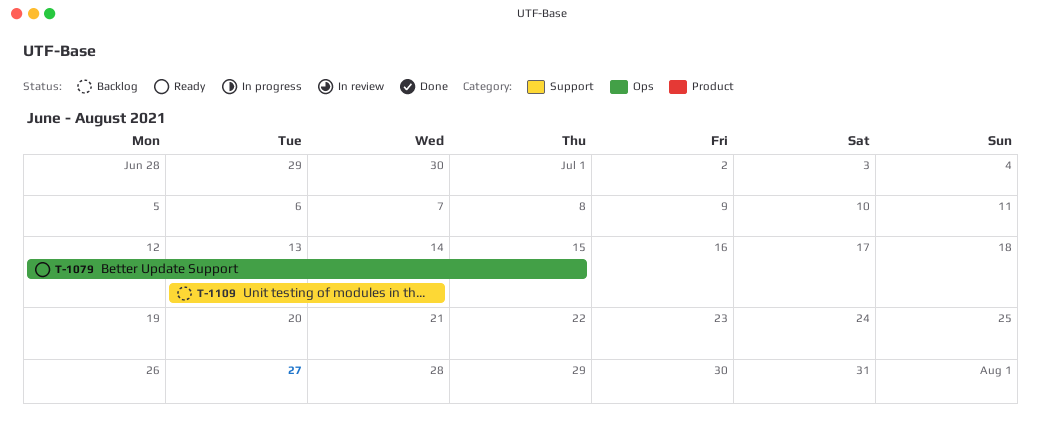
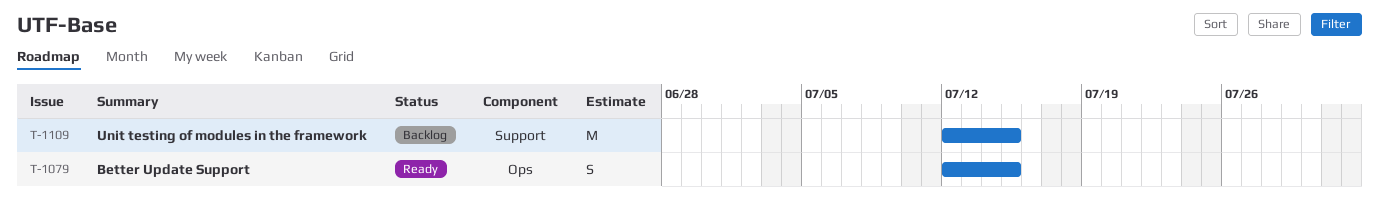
T-1109, start: Jul 13 -> Jul 12
T-1109, due: Jul 14 -> Jul 15

